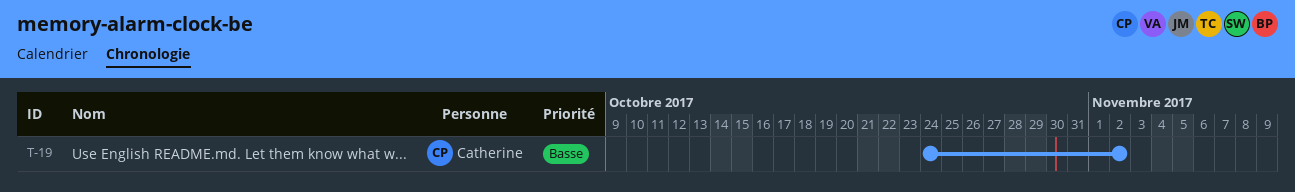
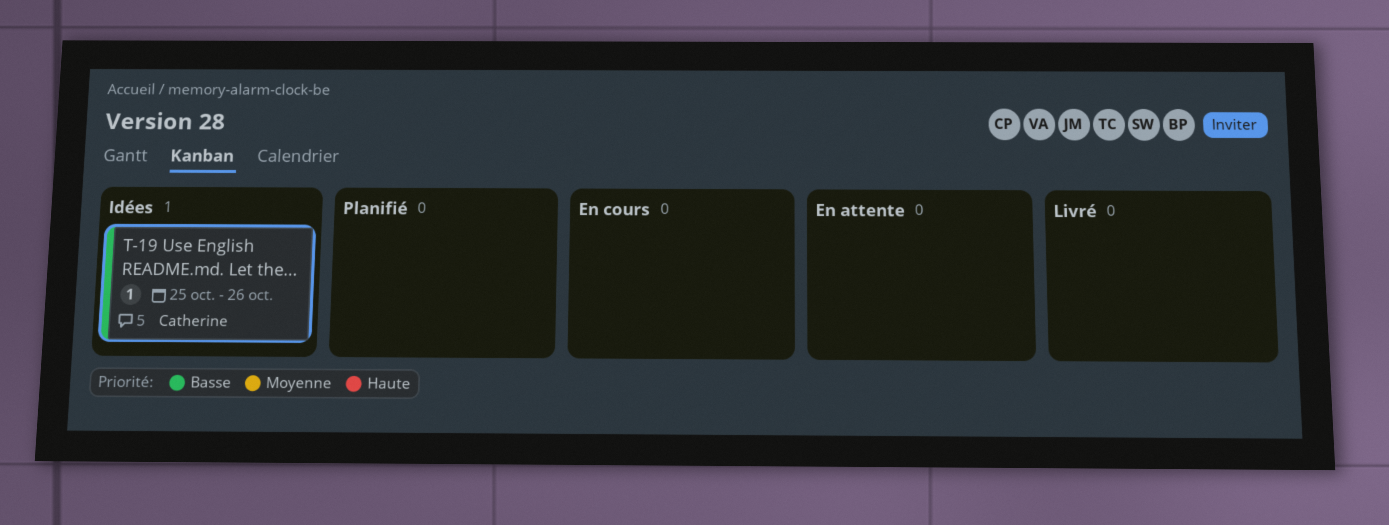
T-19, start: Oct 24 -> Oct 25
T-19, due: Nov 2 -> Oct 26

